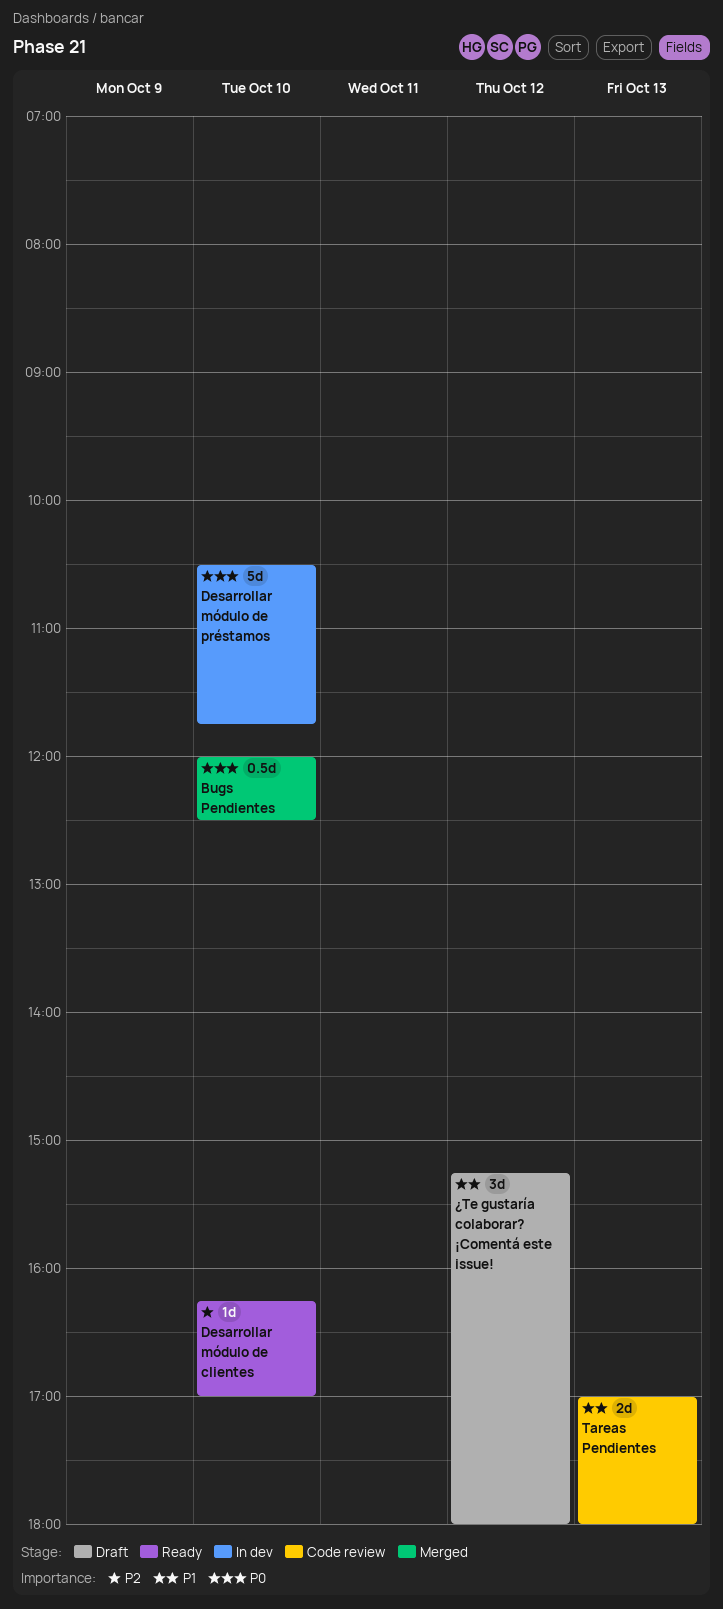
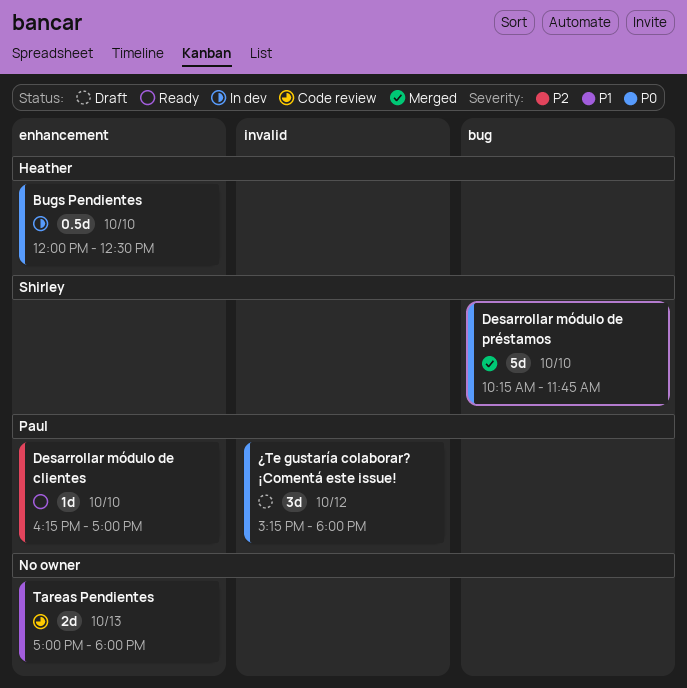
Bugs Pendientes, status: Merged -> In dev
Desarrollar módulo de préstamos, status: In dev -> Merged
Desarrollar módulo de préstamos, begins: 10:30 -> 10:15
¿Te gustaría colaborar? ¡Comentá este issue!, priority: P1 -> P0

